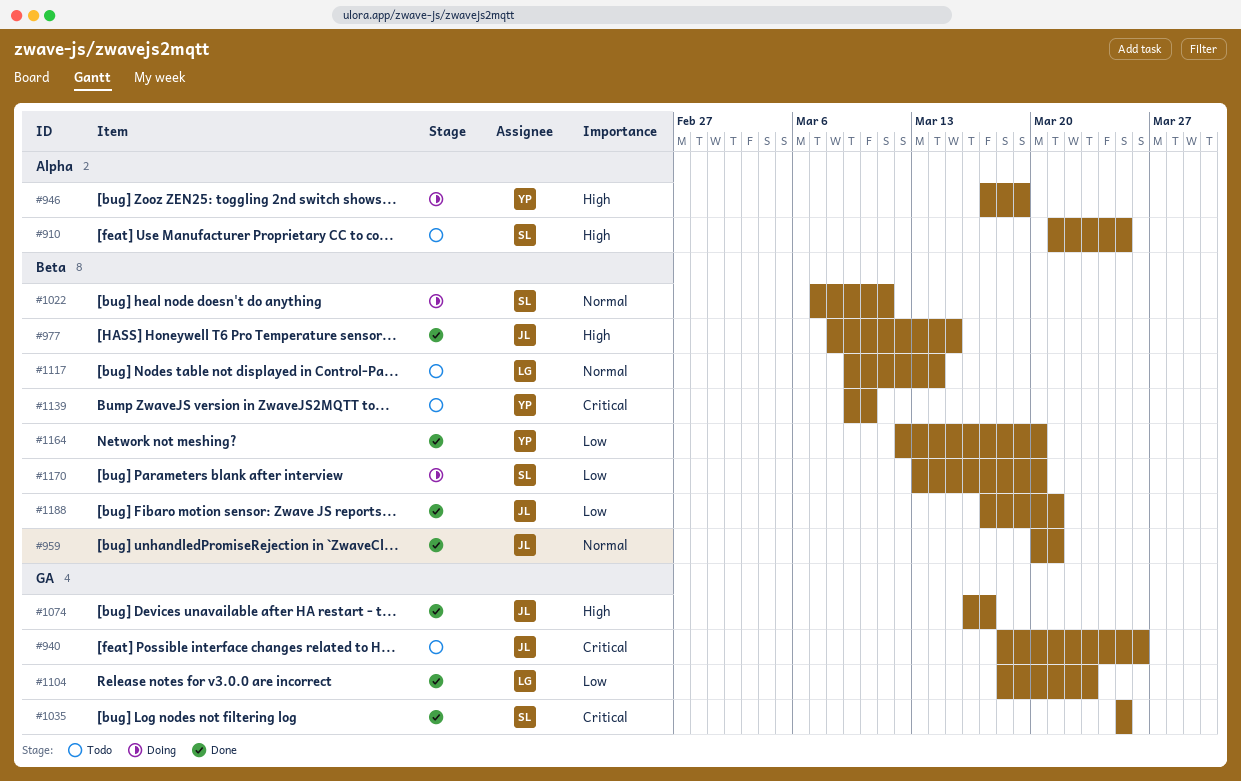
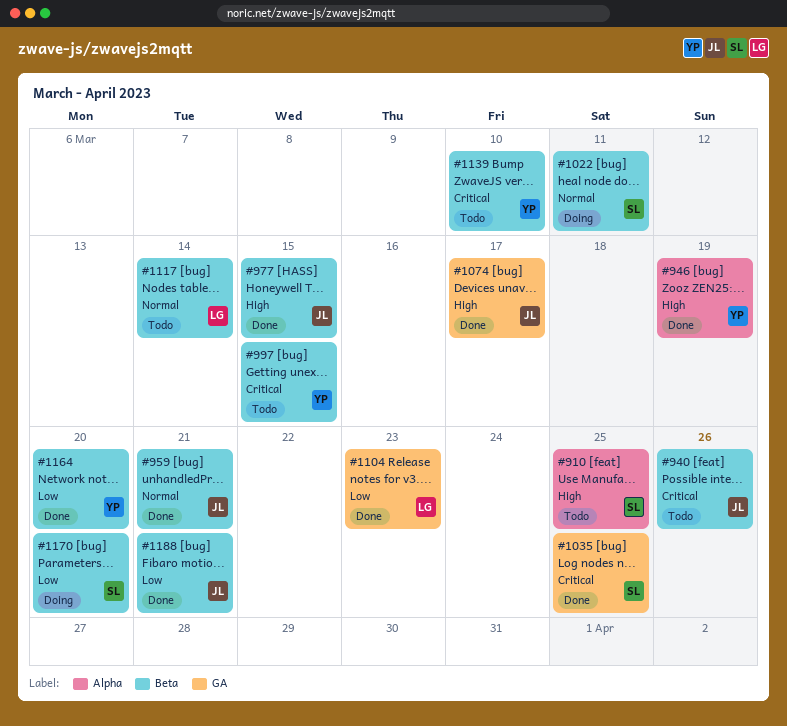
#940, label: GA -> Beta
#946, status: Doing -> Done
#997: none -> present

